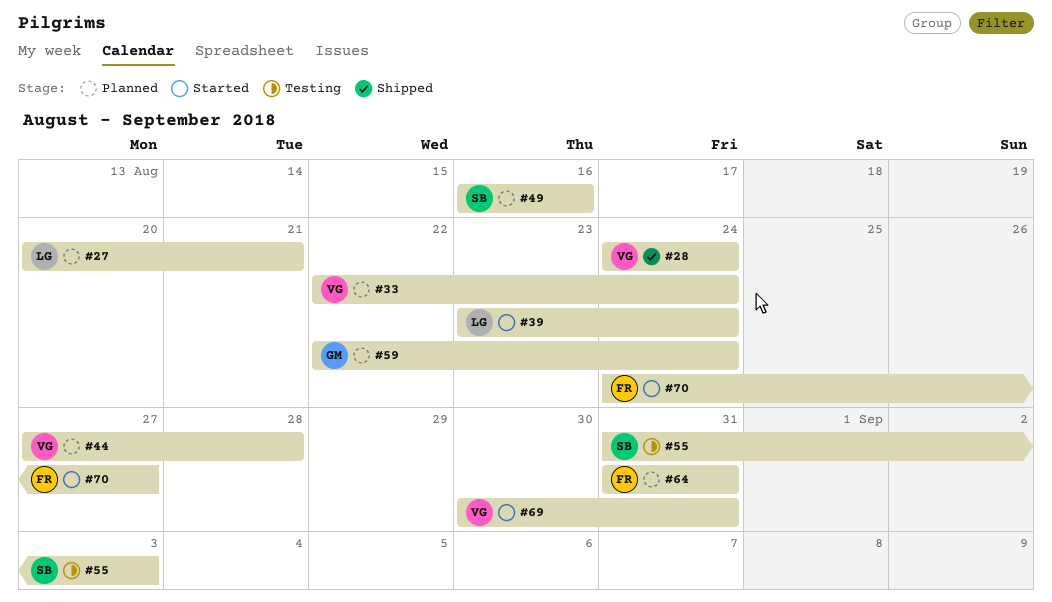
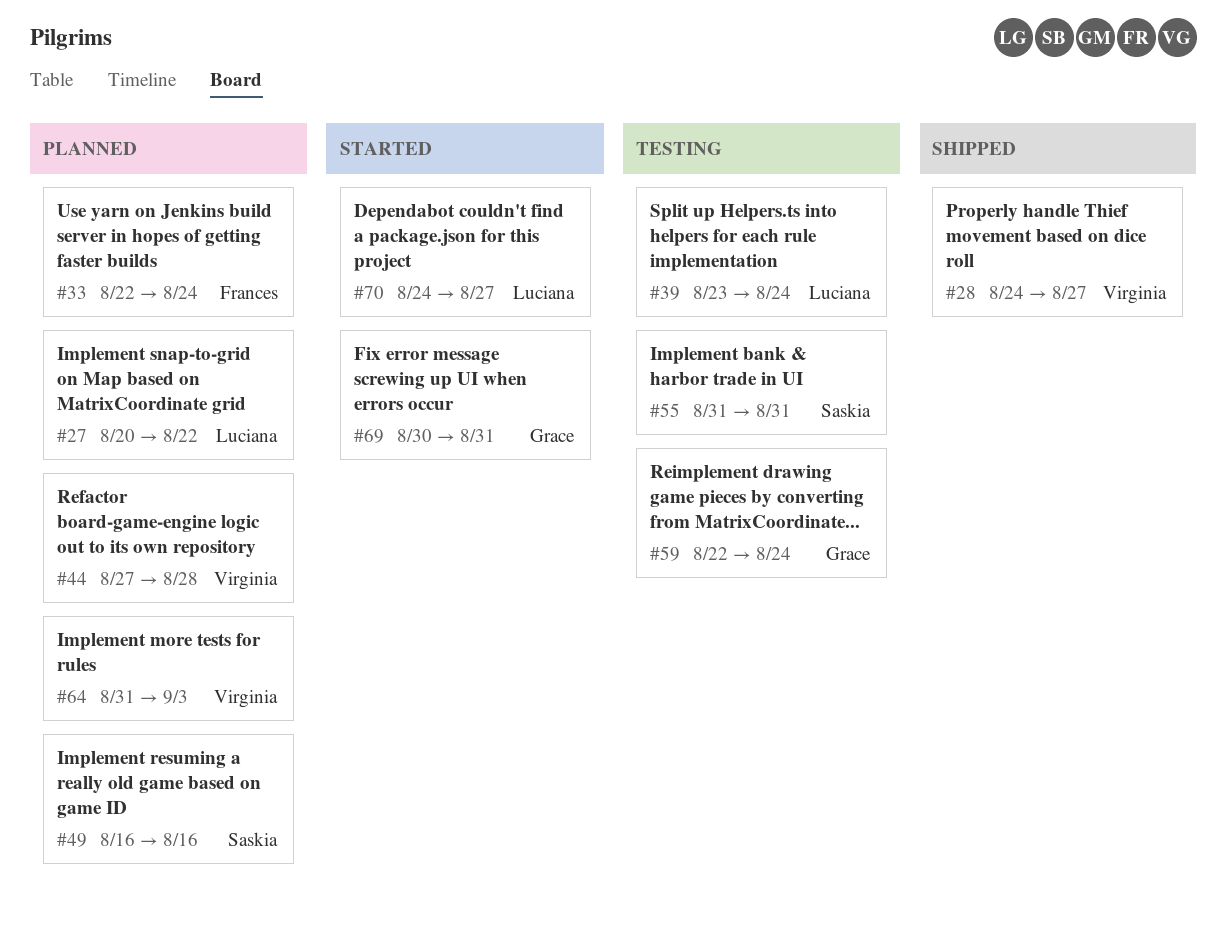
#27, due: Aug 21 -> Aug 22
#28, due: Aug 24 -> Aug 27
#33, owner: Virginia -> Frances
#39, status: Started -> Testing
#55, due: Sep 3 -> Aug 31
#59, status: Planned -> Testing
#64, owner: Frances -> Virginia
#64, due: Aug 31 -> Sep 3
#69, owner: Virginia -> Grace
#70, owner: Frances -> Luciana

